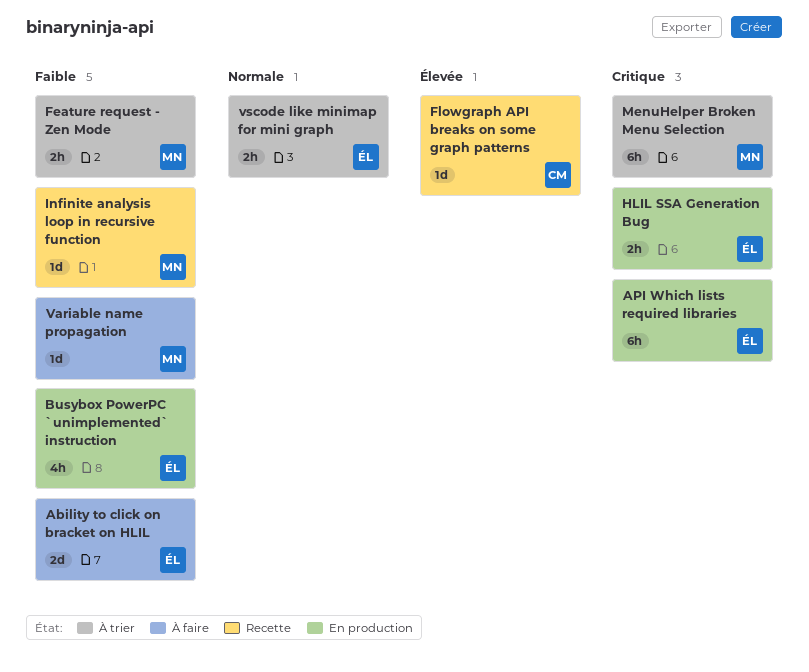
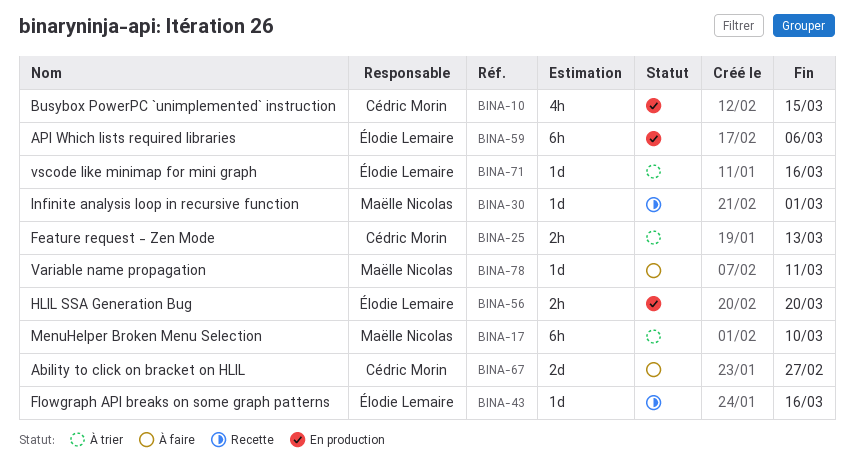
Ability to click on bracket on HLIL, owner: Élodie Lemaire -> Cédric Morin
Busybox PowerPC `unimplemented` instruction, owner: Élodie Lemaire -> Cédric Morin
Feature request - Zen Mode, owner: Maëlle Nicolas -> Cédric Morin
Flowgraph API breaks on some graph patterns, owner: Cédric Morin -> Élodie Lemaire
vscode like minimap for mini graph, estimate: 2h -> 1d

